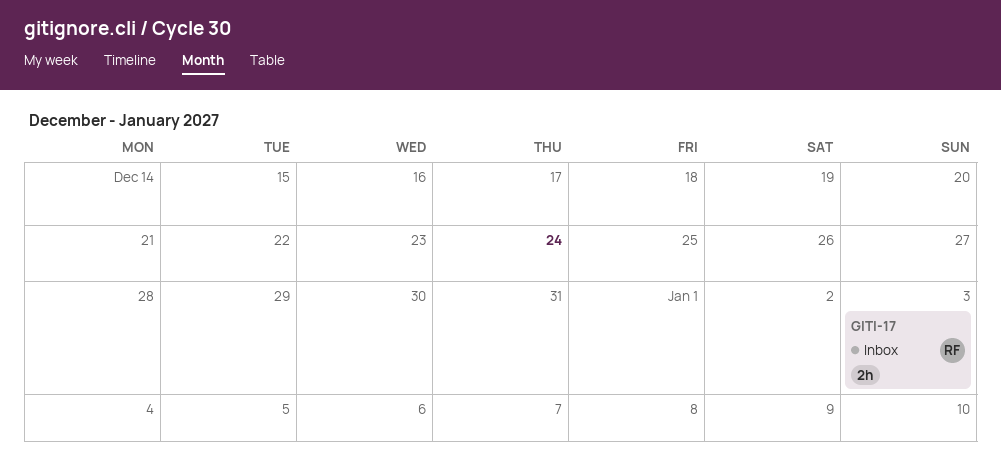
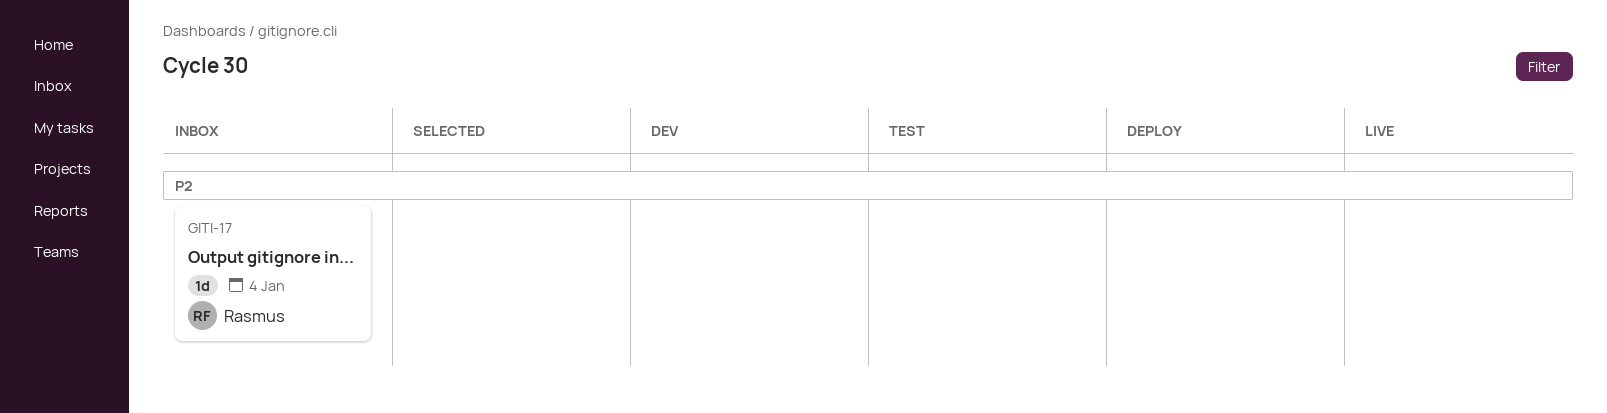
GITI-17, estimate: 2h -> 1d
GITI-17, due: Jan 3 -> Jan 4

